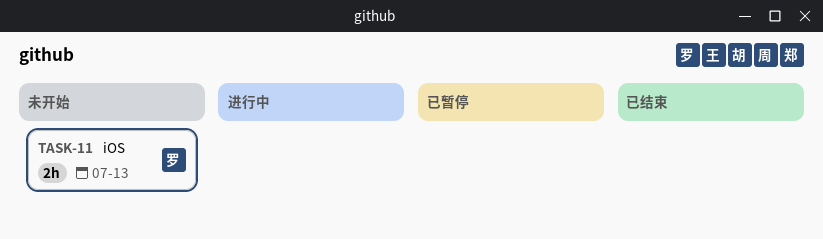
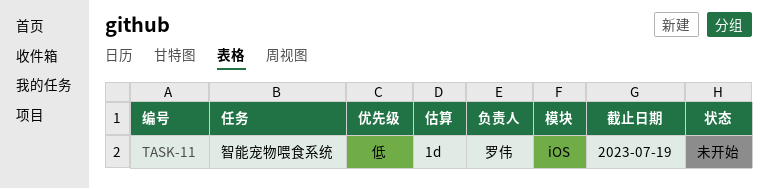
TASK-11, estimate: 2h -> 1d
TASK-11, due: Jul 13 -> Jul 19

